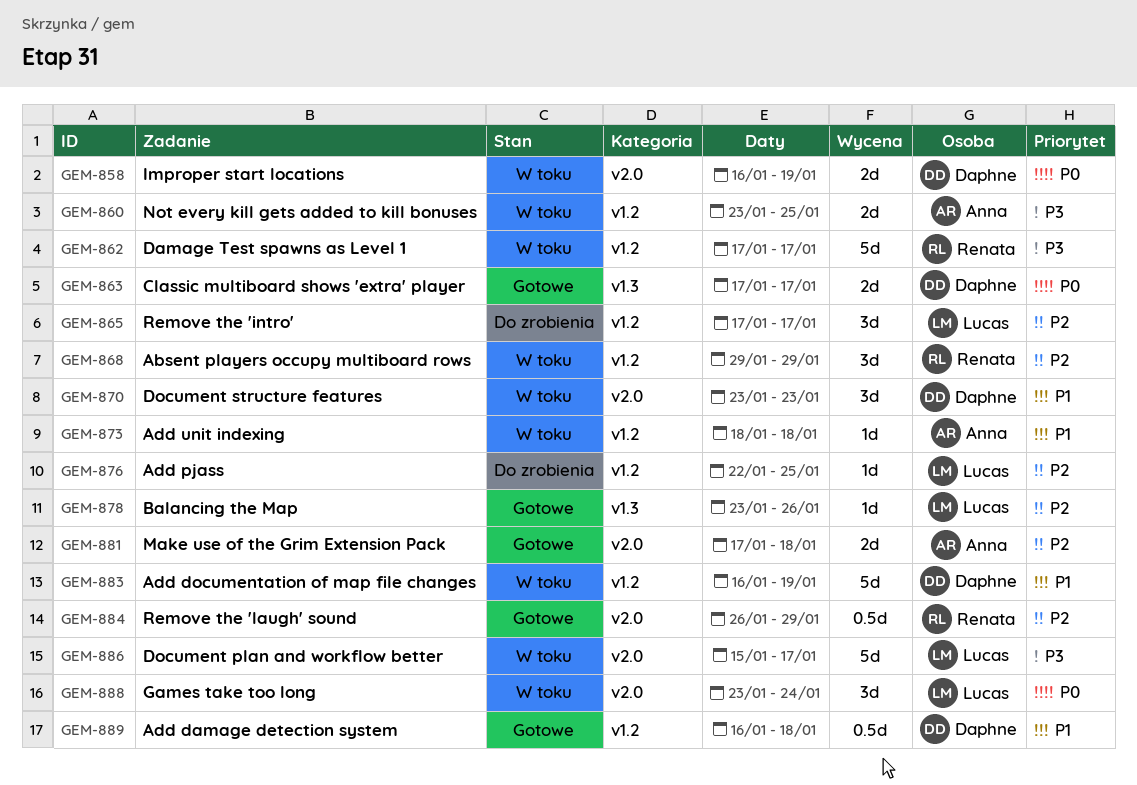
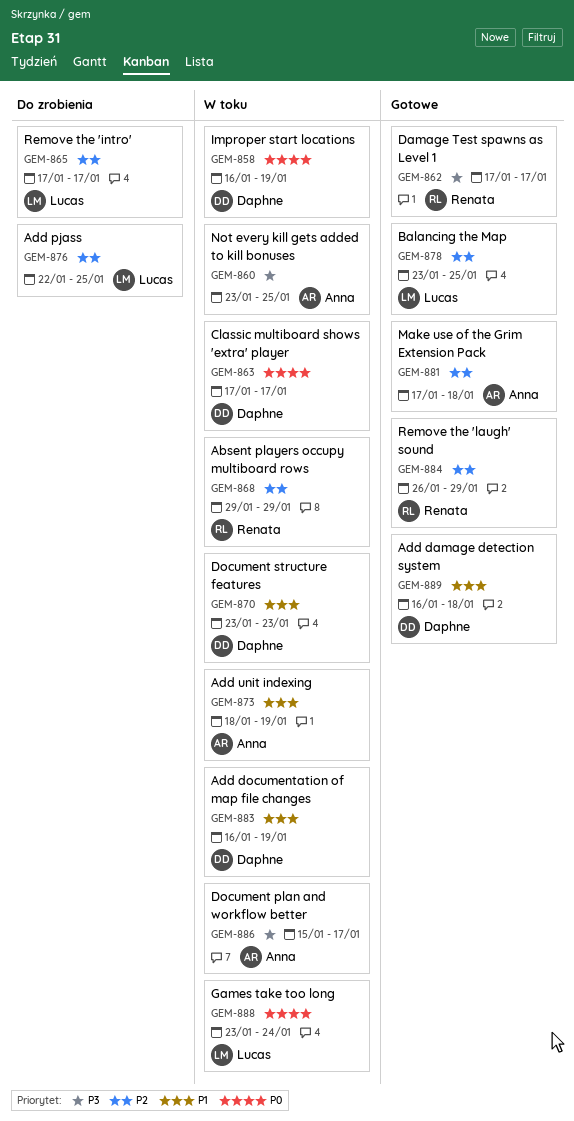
GEM-862, status: W toku -> Gotowe
GEM-863, status: Gotowe -> W toku
GEM-873, due: Jan 18 -> Jan 19
GEM-878, due: Jan 26 -> Jan 25
GEM-886, owner: Lucas -> Anna

